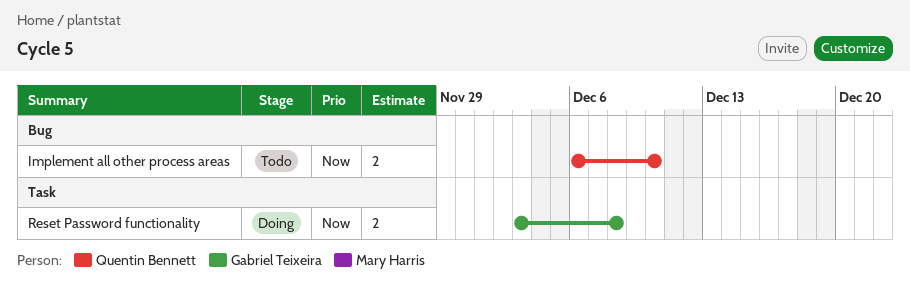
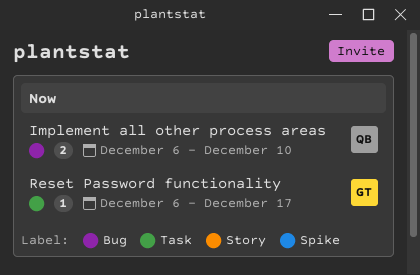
Reset Password functionality, estimate: 2 -> 1
Reset Password functionality, start: Dec 3 -> Dec 6
Reset Password functionality, due: Dec 8 -> Dec 17

